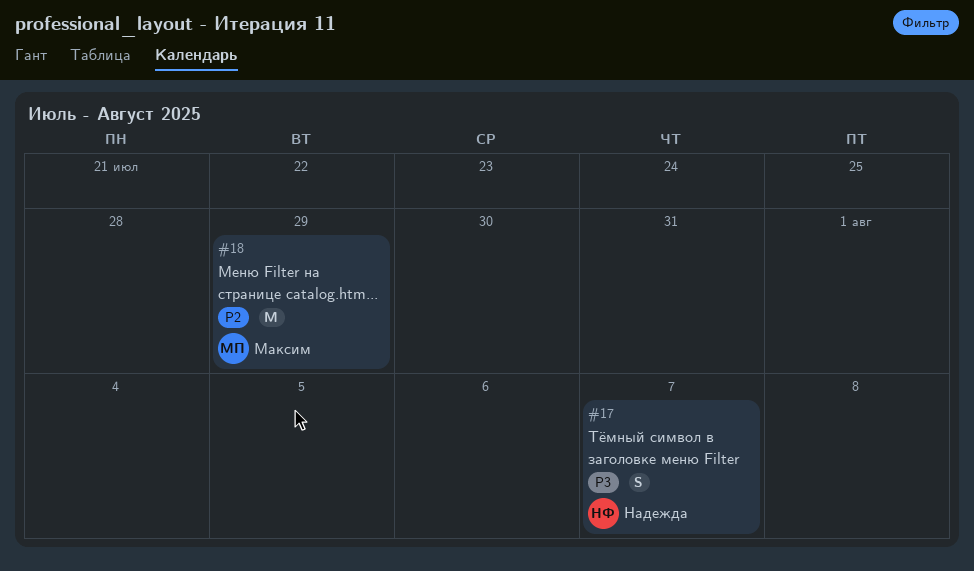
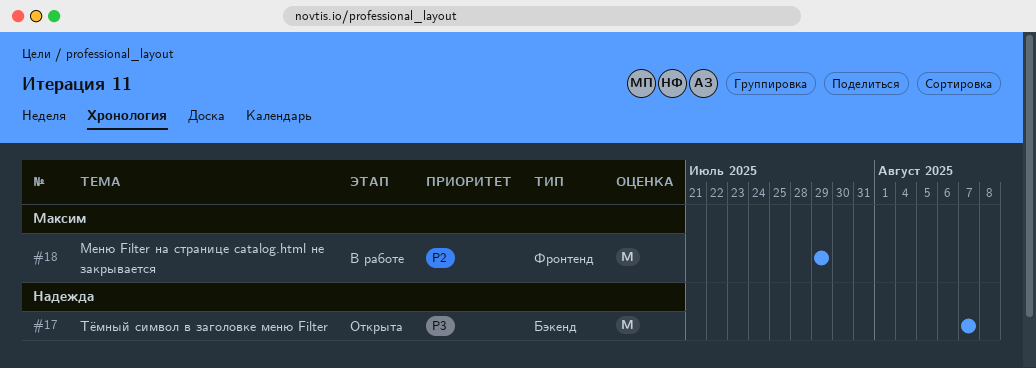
#17, estimate: S -> M

